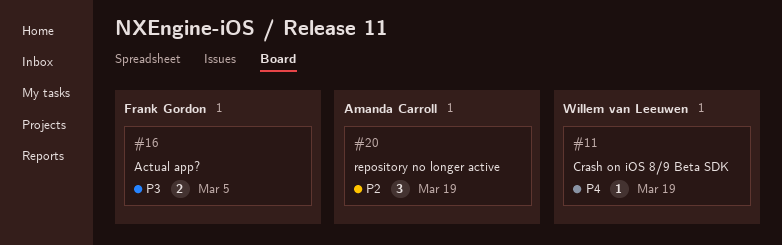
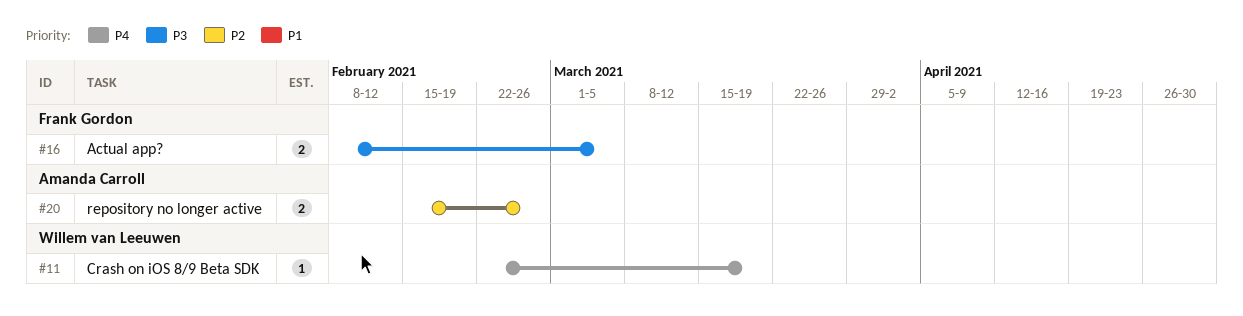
#20, estimate: 3 -> 2
#20, due: Mar 19 -> Feb 26

